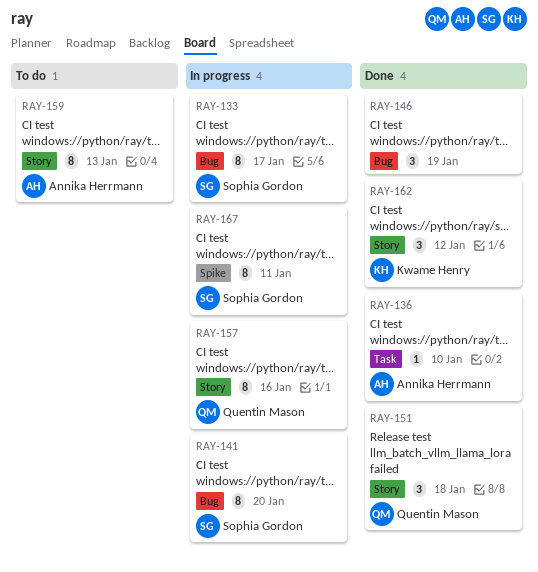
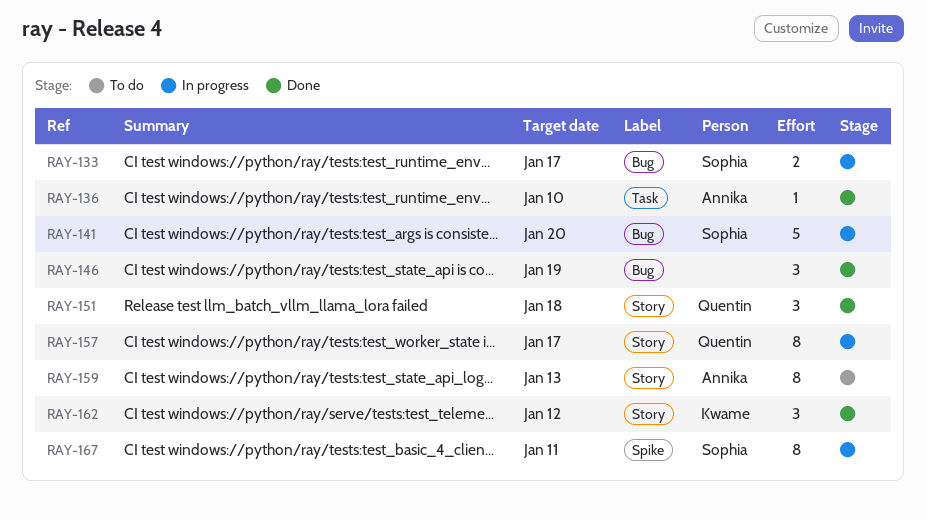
RAY-133, estimate: 8 -> 2
RAY-141, estimate: 8 -> 5
RAY-157, due: Jan 16 -> Jan 17

